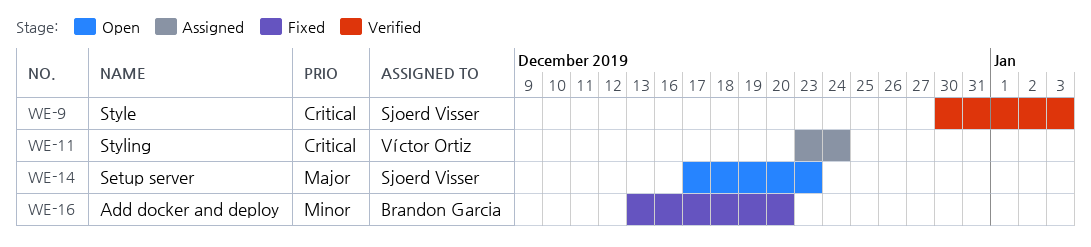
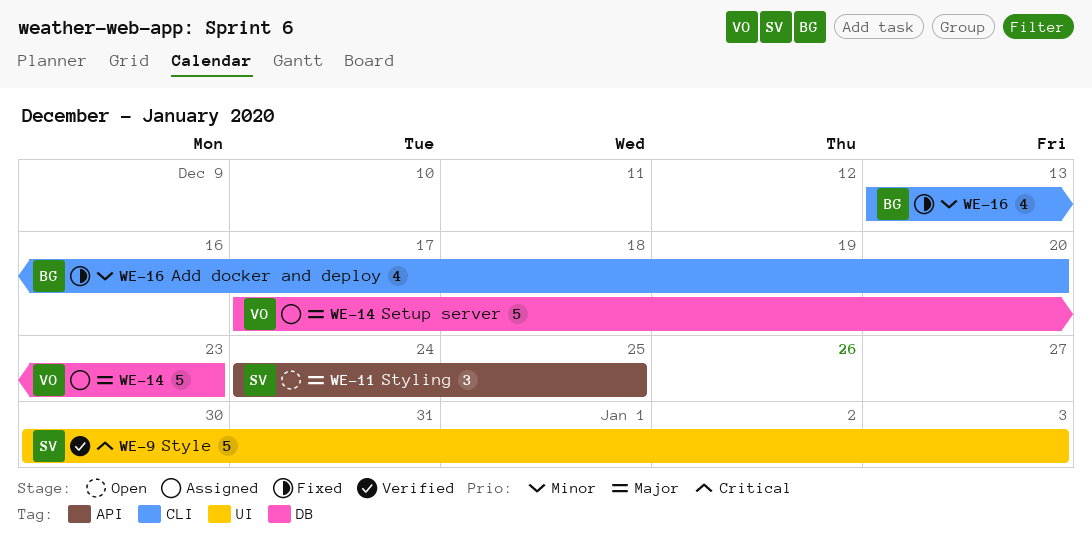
WE-11, status: Assigned -> Open
WE-11, owner: Víctor Ortiz -> Sjoerd Visser
WE-11, priority: Critical -> Major
WE-11, start: Dec 23 -> Dec 24
WE-11, due: Dec 24 -> Dec 25
WE-14, status: Open -> Assigned
WE-14, owner: Sjoerd Visser -> Víctor Ortiz

